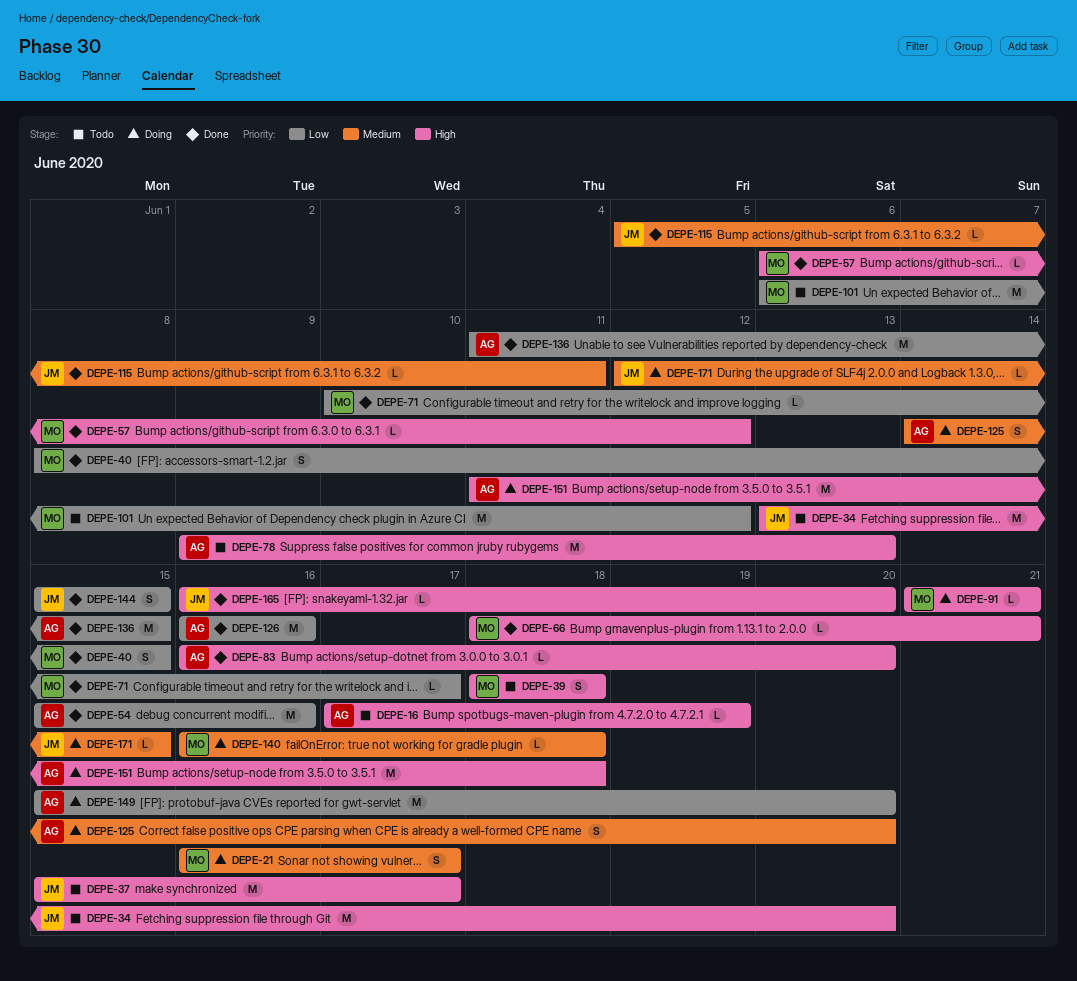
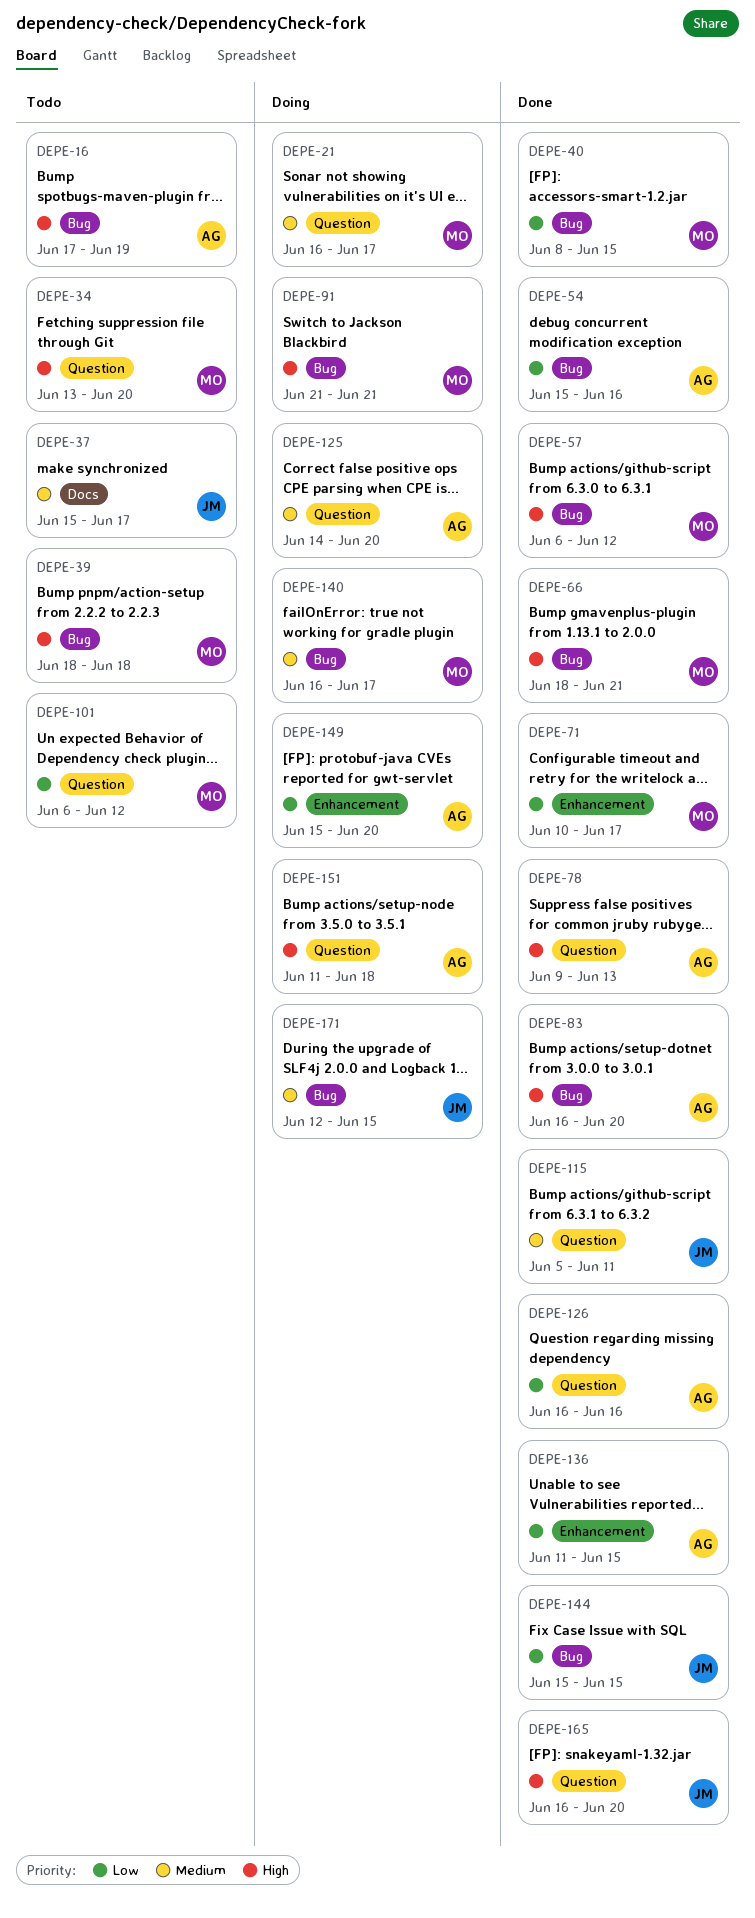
DEPE-34, owner: JM -> MO
DEPE-37, priority: High -> Medium
DEPE-78, status: Todo -> Done
DEPE-140, due: Jun 18 -> Jun 17

